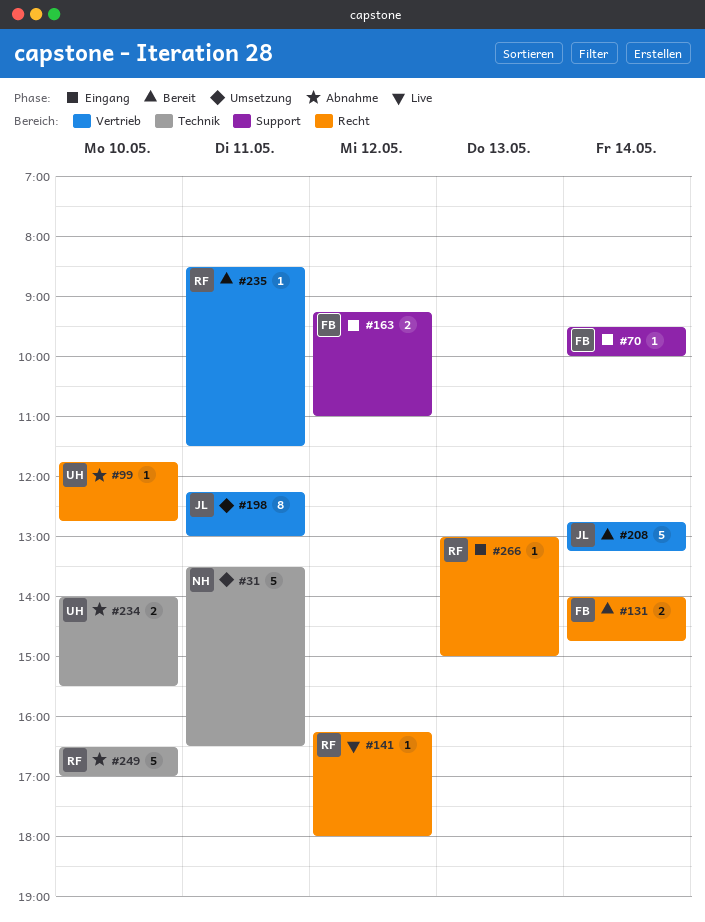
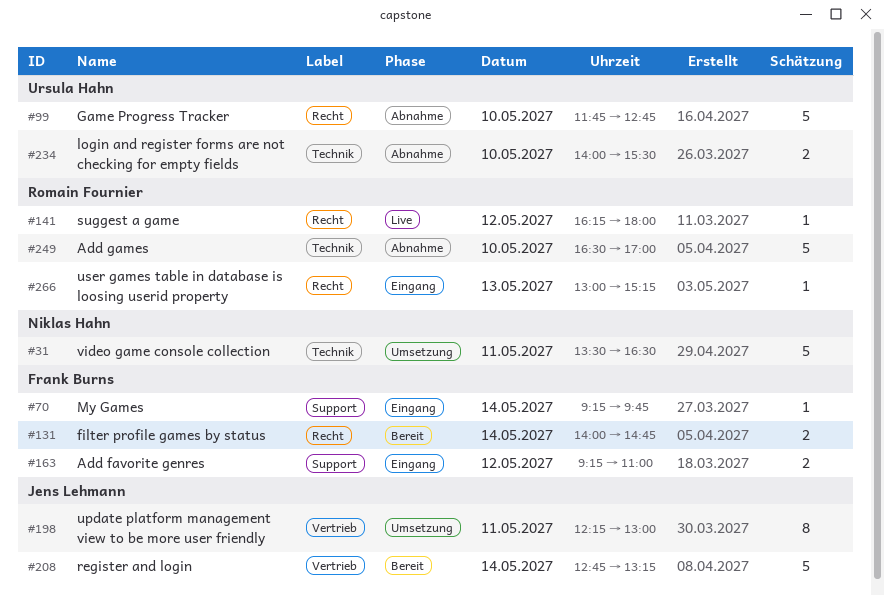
#70, begins: 09:30 -> 09:15
#70, ends: 10:00 -> 09:45
#99, estimate: 1 -> 5
#235: present -> none
#266, ends: 15:00 -> 15:15

